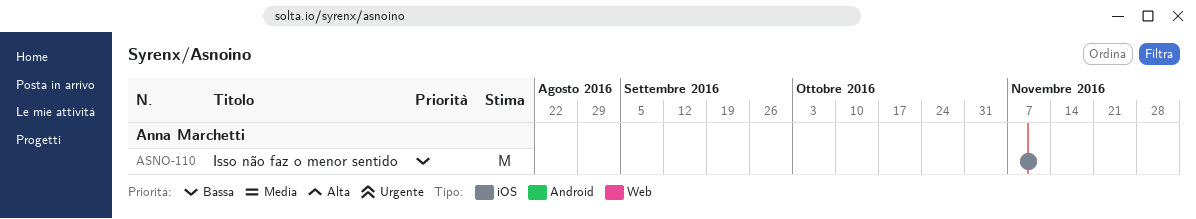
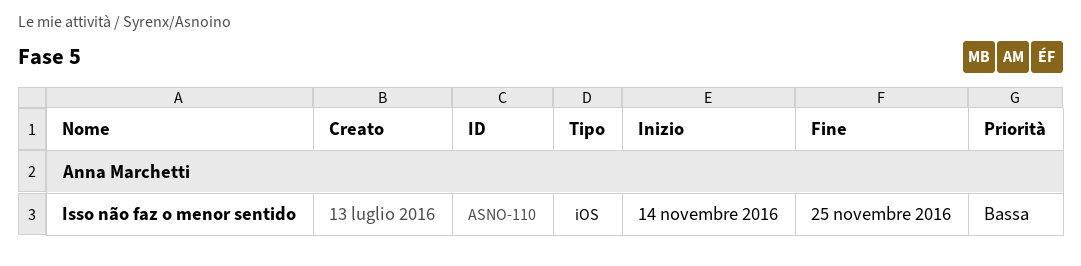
ASNO-110, start: Nov 7 -> Nov 14
ASNO-110, due: Nov 11 -> Nov 25

